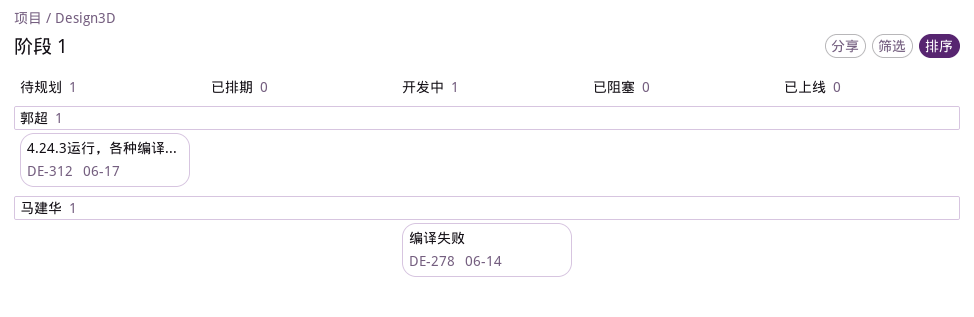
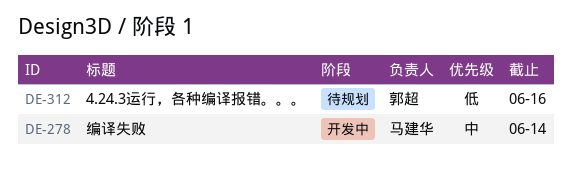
DE-312, due: Jun 17 -> Jun 16

